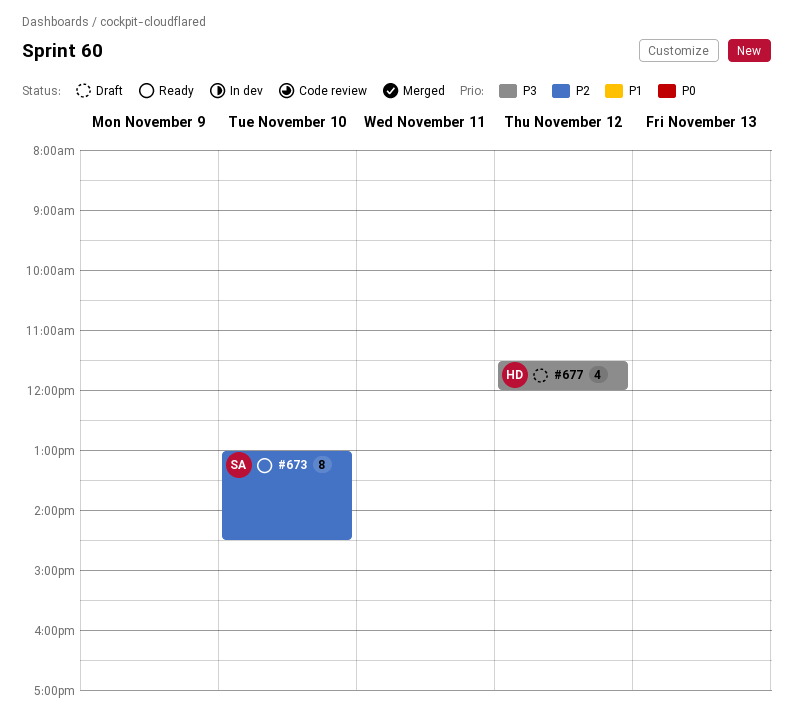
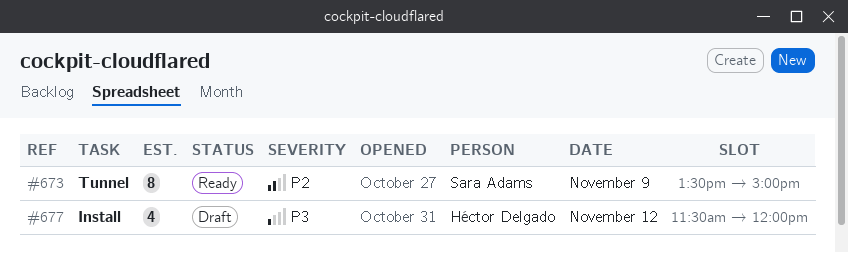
#673, day: Nov 10 -> Nov 9
#673, begins: 13:00 -> 13:30
#673, ends: 14:30 -> 15:00

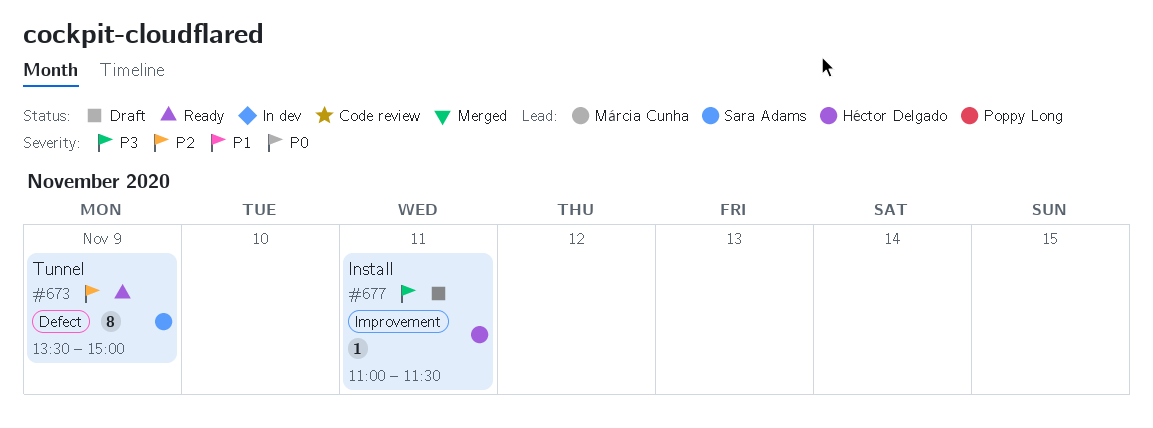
#677, estimate: 4 -> 1
#677, day: Nov 12 -> Nov 11
#677, begins: 11:30 -> 11:00
#677, ends: 12:00 -> 11:30

